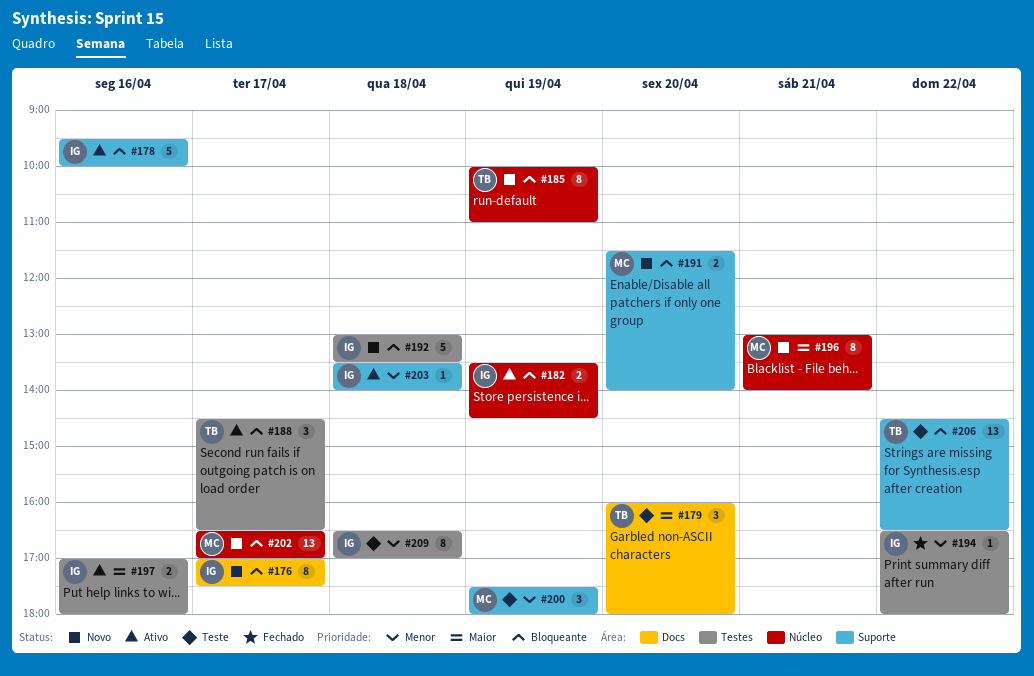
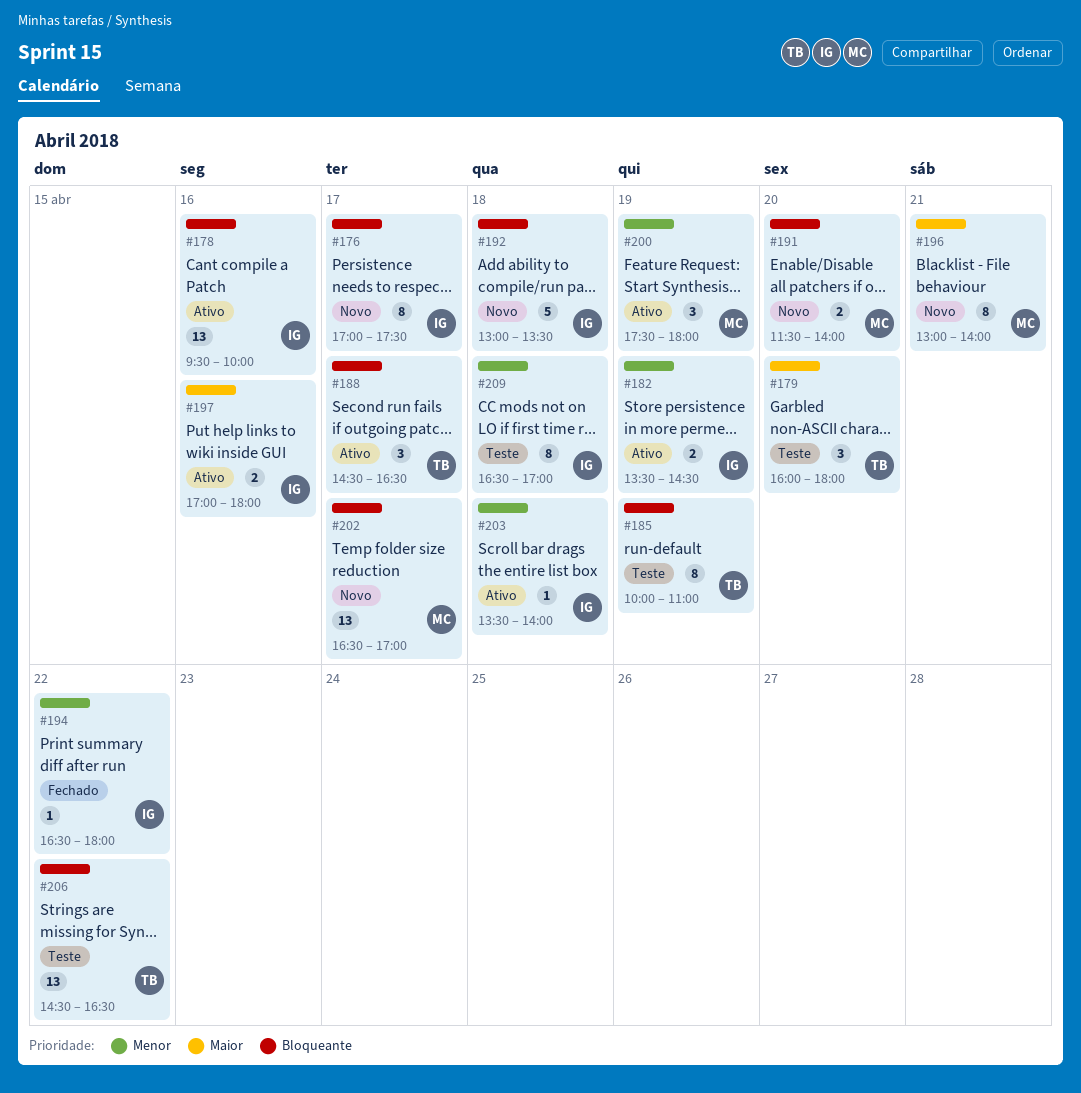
#178, estimate: 5 -> 13
#182, priority: Bloqueante -> Menor
#185, status: Novo -> Teste
#200, status: Teste -> Ativo

